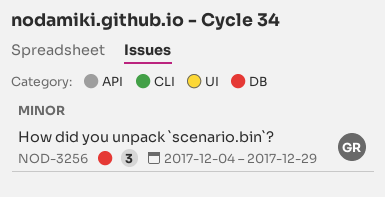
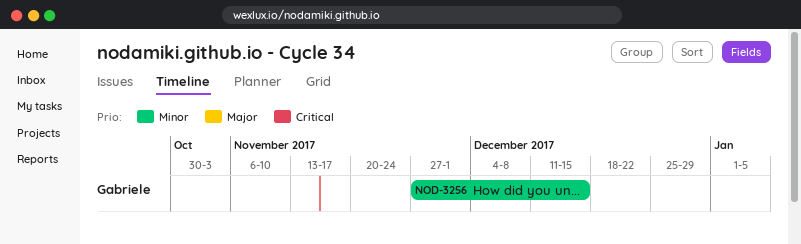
NOD-3256, start: Dec 4 -> Nov 27
NOD-3256, due: Dec 29 -> Dec 15

